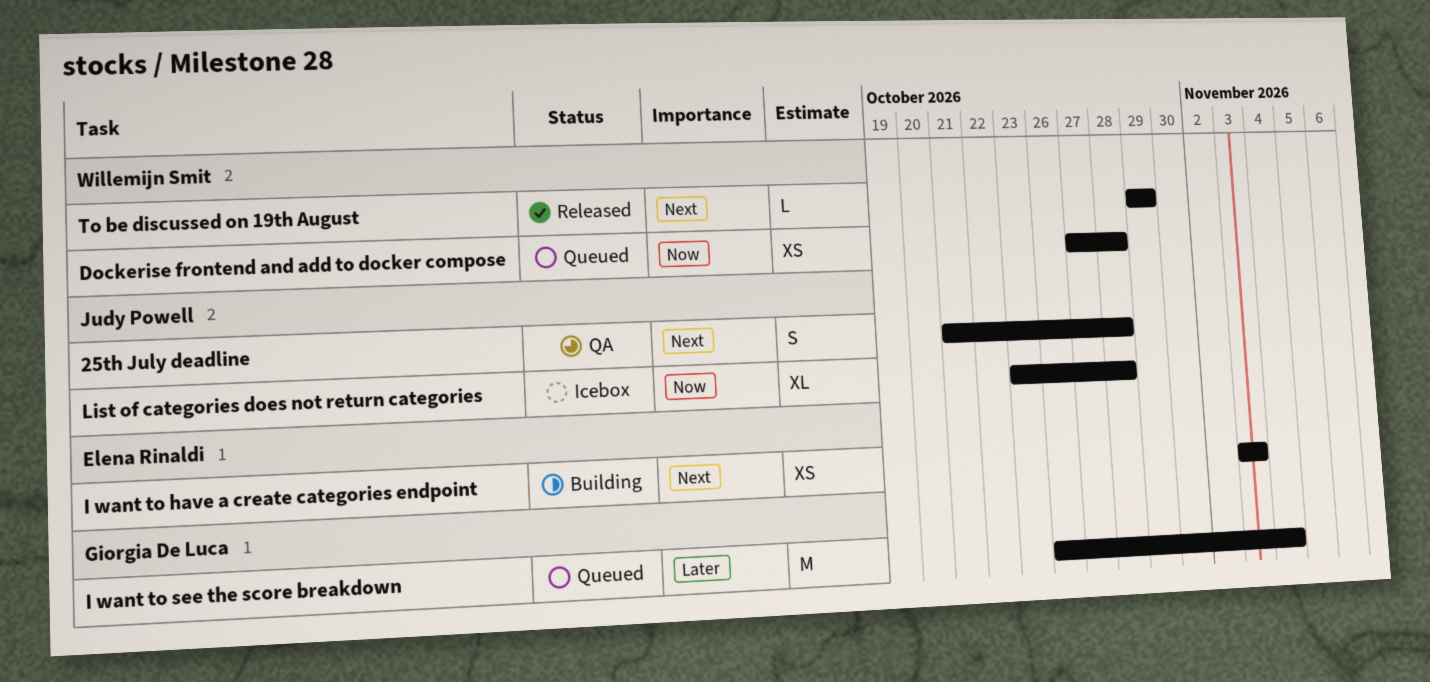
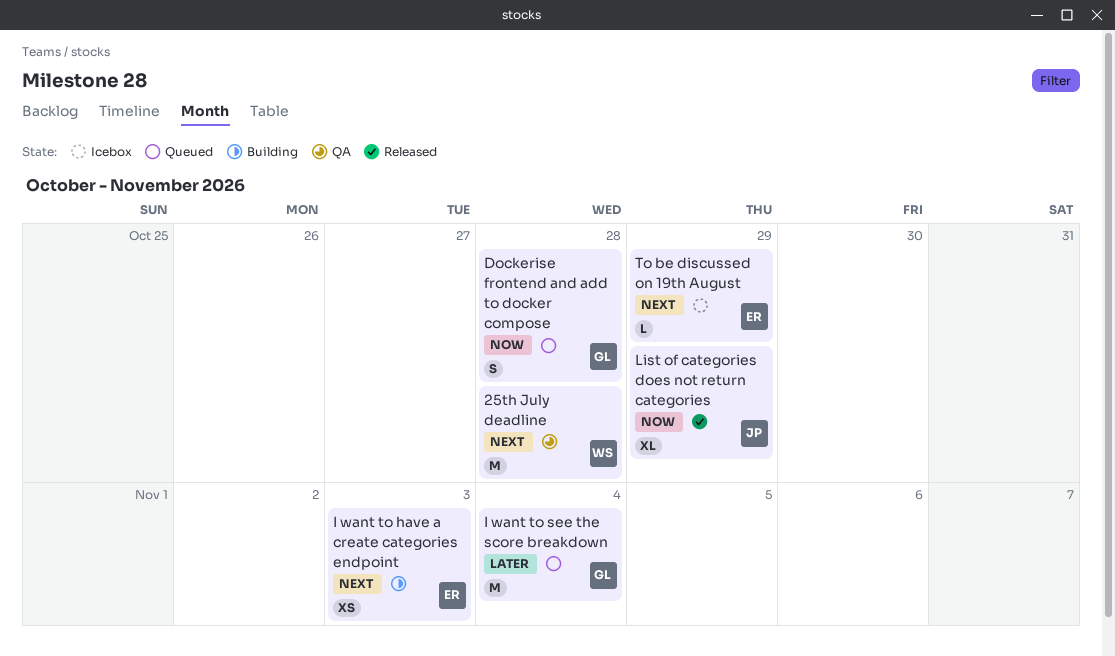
25th July deadline, owner: Judy Powell -> Willemijn Smit
25th July deadline, estimate: S -> M
Dockerise frontend and add to docker compose, owner: Willemijn Smit -> Giorgia De Luca
Dockerise frontend and add to docker compose, estimate: XS -> S
List of categories does not return categories, status: Icebox -> Released
List of categories does not return categories, due: Oct 28 -> Oct 29
To be discussed on 19th August, status: Released -> Icebox
To be discussed on 19th August, owner: Willemijn Smit -> Elena Rinaldi

